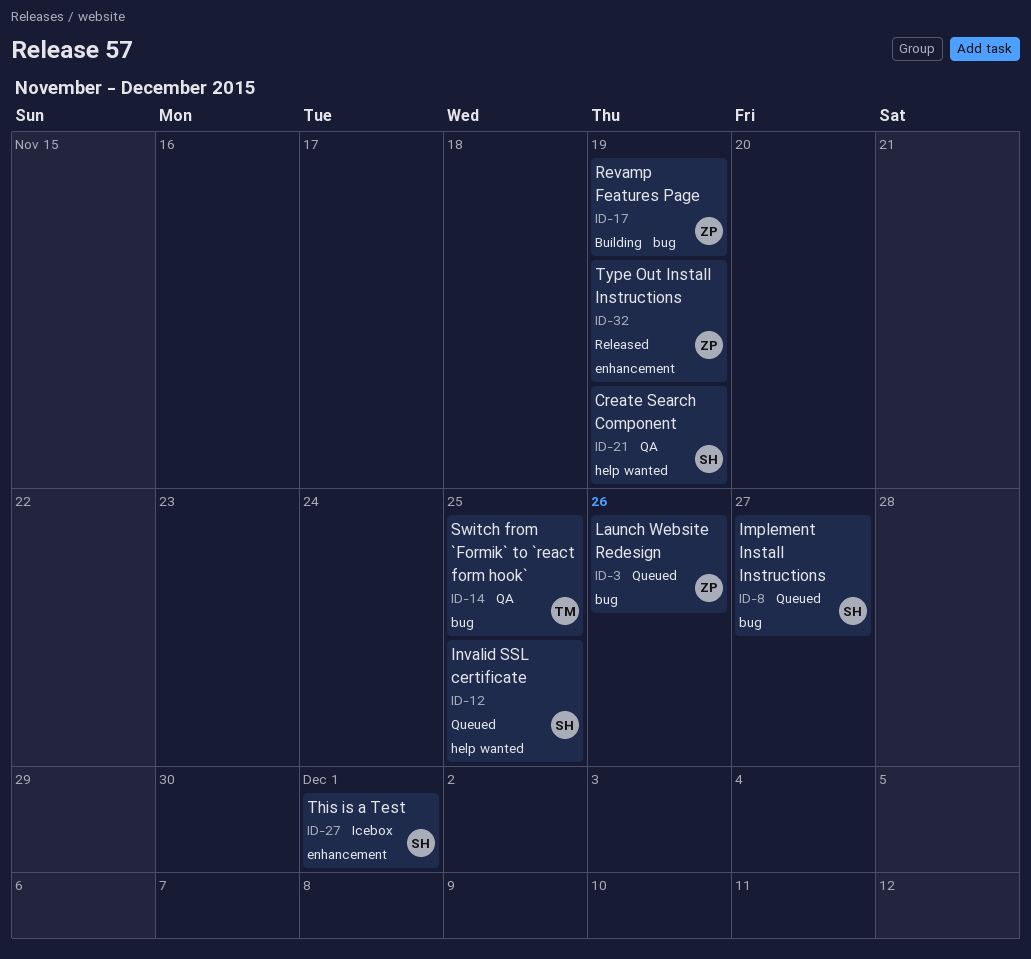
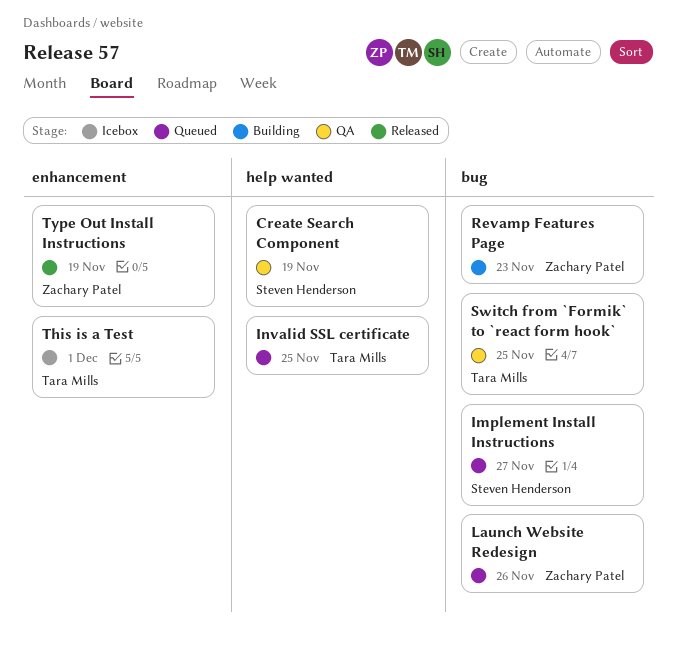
Invalid SSL certificate, owner: Steven Henderson -> Tara Mills
Revamp Features Page, due: Nov 19 -> Nov 23
This is a Test, owner: Steven Henderson -> Tara Mills

